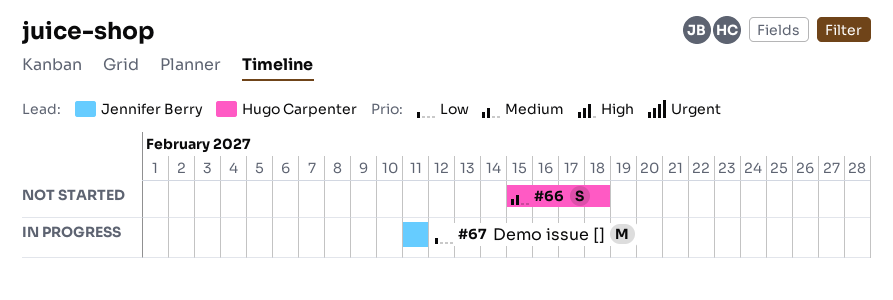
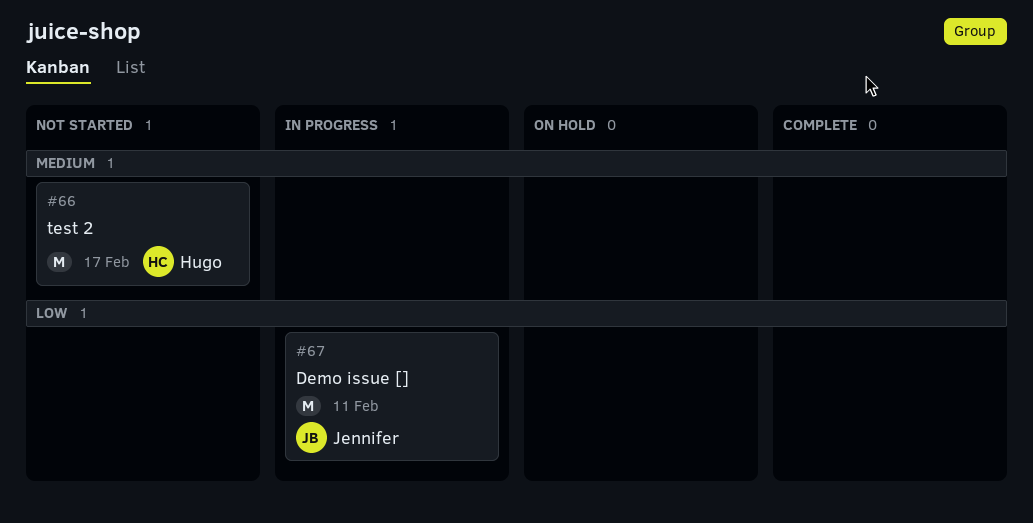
#66, estimate: S -> M
#66, due: Feb 18 -> Feb 17

